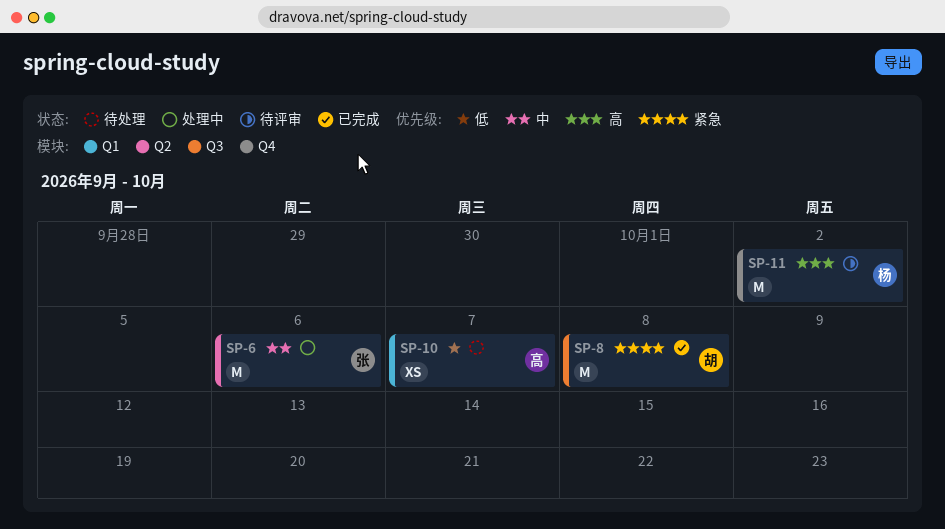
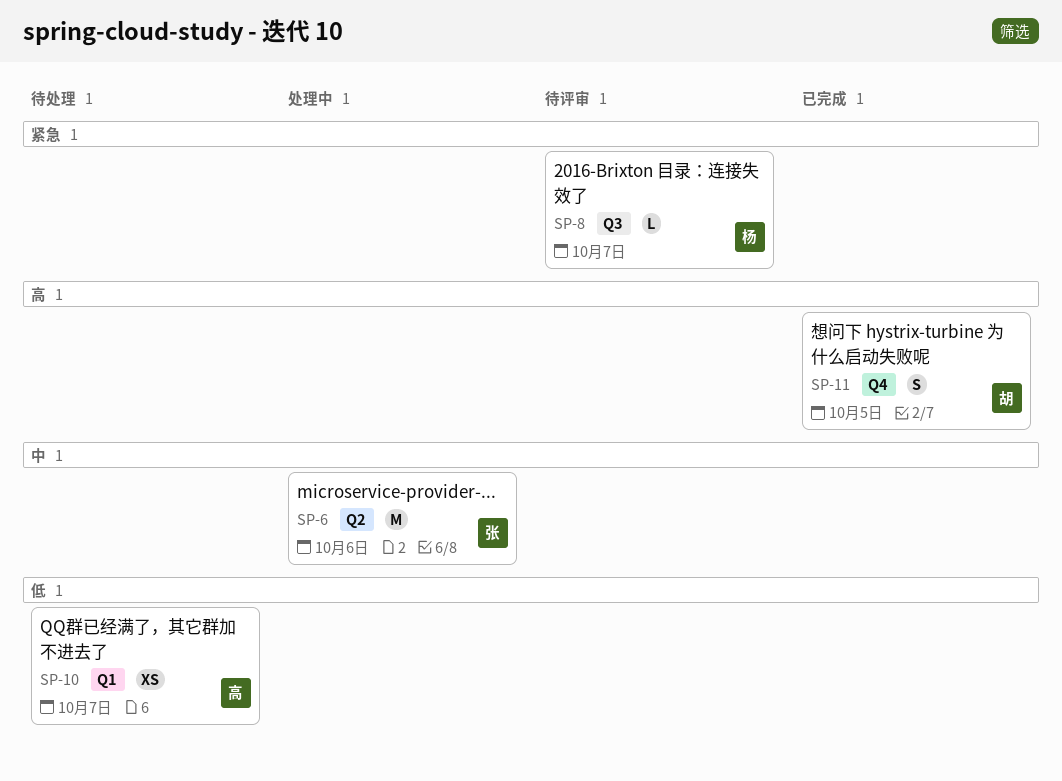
SP-8, status: 已完成 -> 待评审
SP-8, owner: 胡 -> 杨
SP-8, estimate: M -> L
SP-8, due: Oct 8 -> Oct 7
SP-11, status: 待评审 -> 已完成
SP-11, owner: 杨 -> 胡
SP-11, estimate: M -> S
SP-11, due: Oct 2 -> Oct 5

